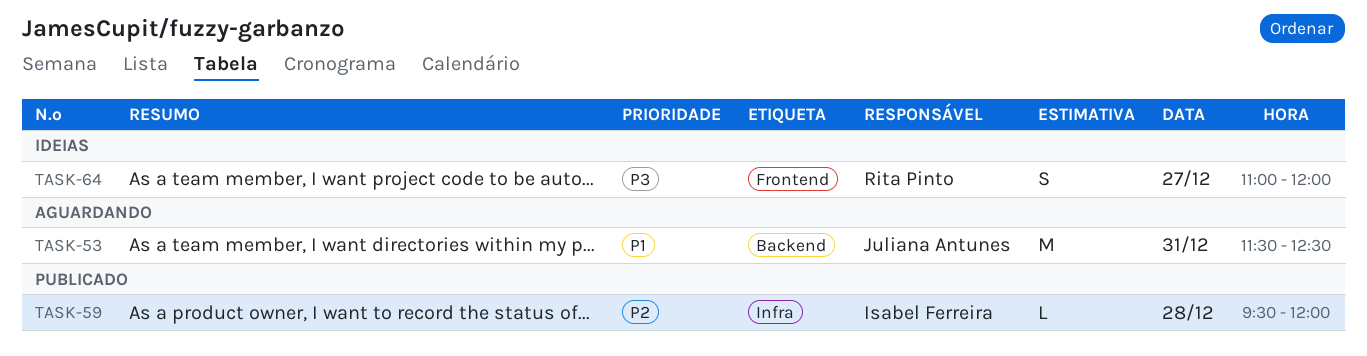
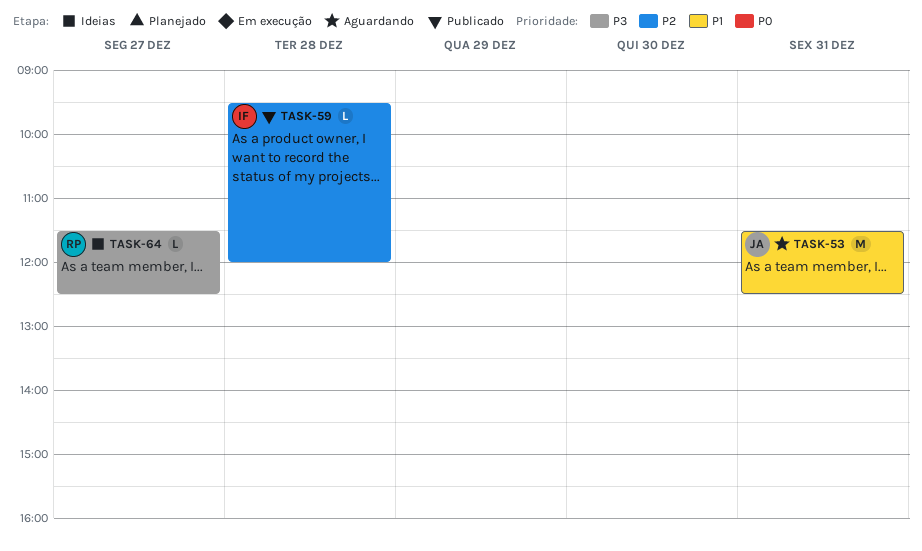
TASK-64, estimate: S -> L
TASK-64, begins: 11:00 -> 11:30
TASK-64, ends: 12:00 -> 12:30

